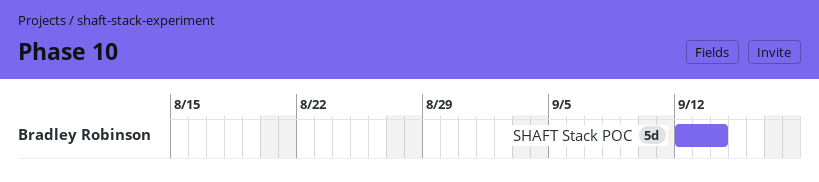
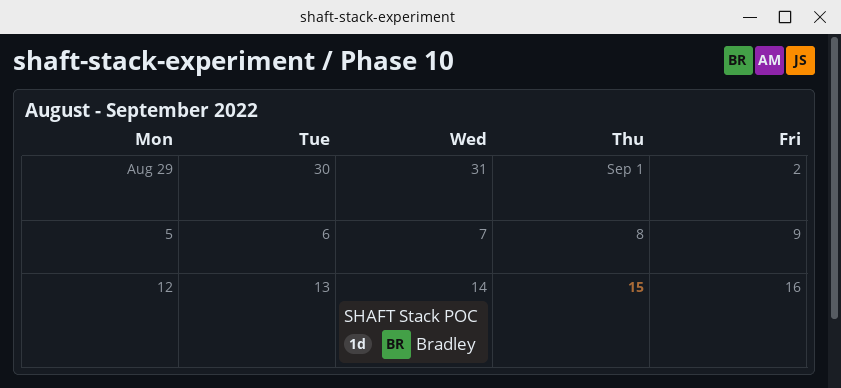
SHAFT Stack POC, estimate: 5d -> 1d

